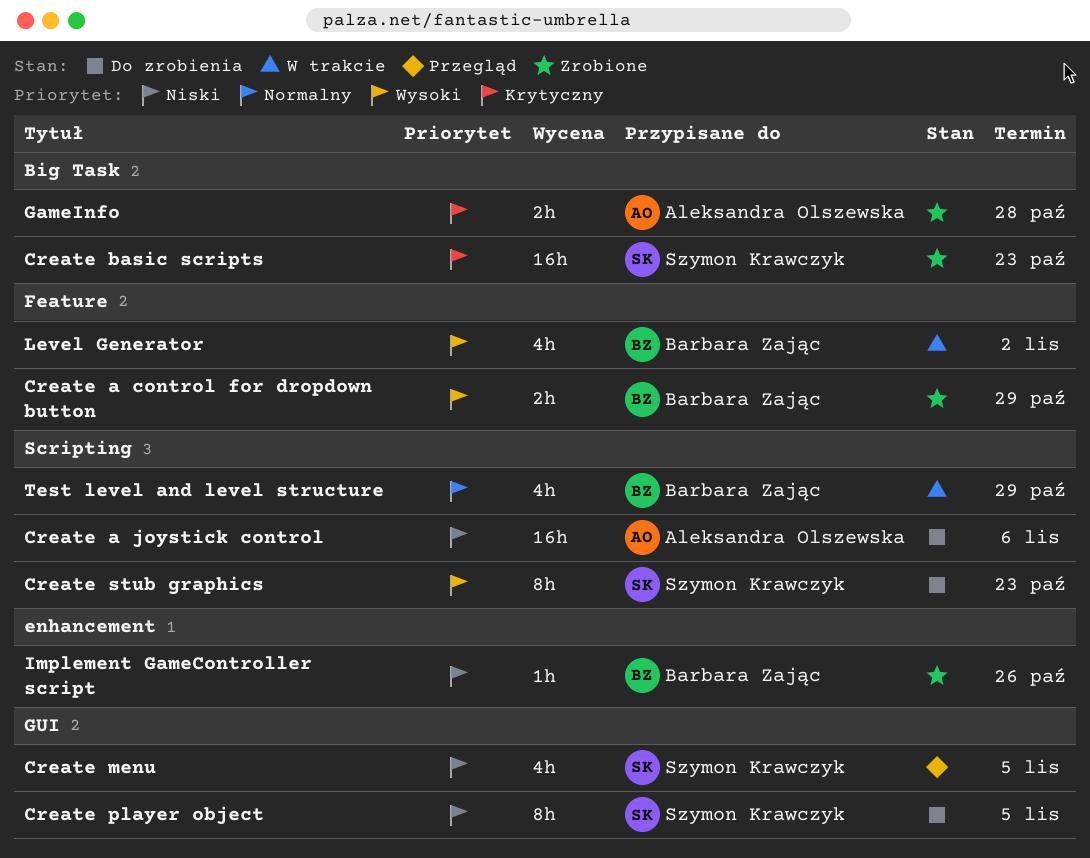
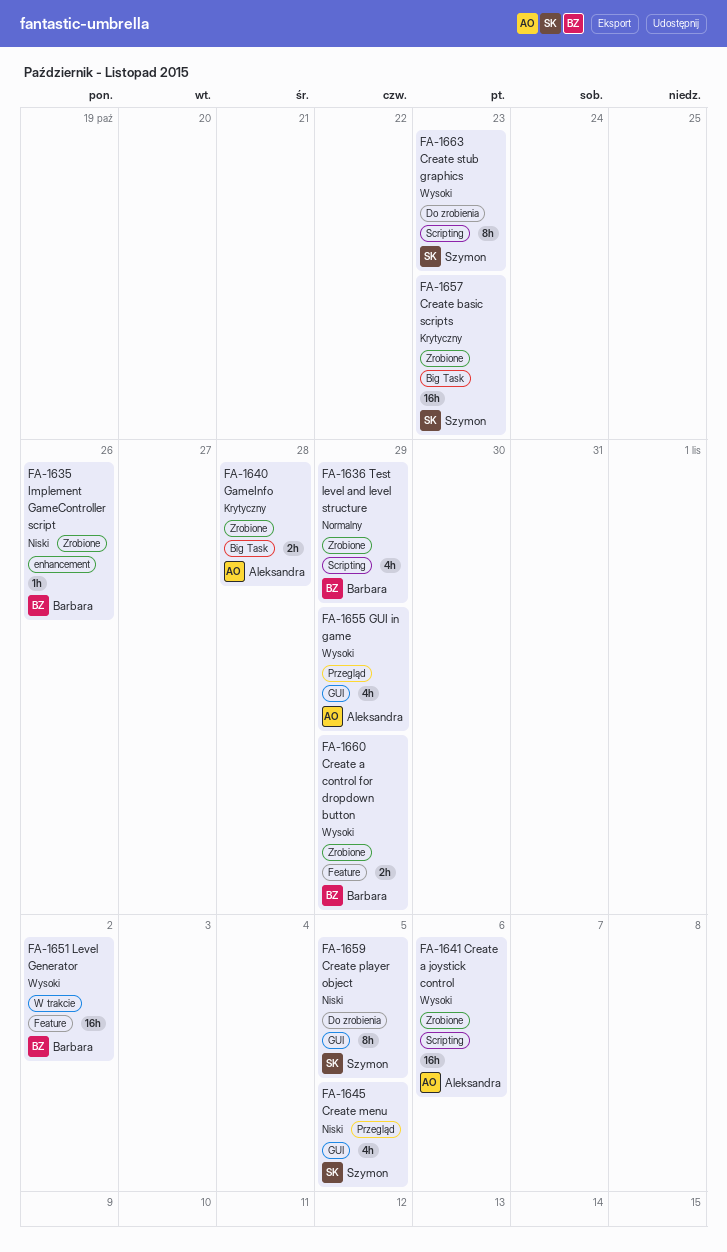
Create a joystick control, status: Do zrobienia -> Zrobione
Create a joystick control, priority: Niski -> Wysoki
GUI in game: none -> present
Level Generator, estimate: 4h -> 16h
Test level and level structure, status: W trakcie -> Zrobione

